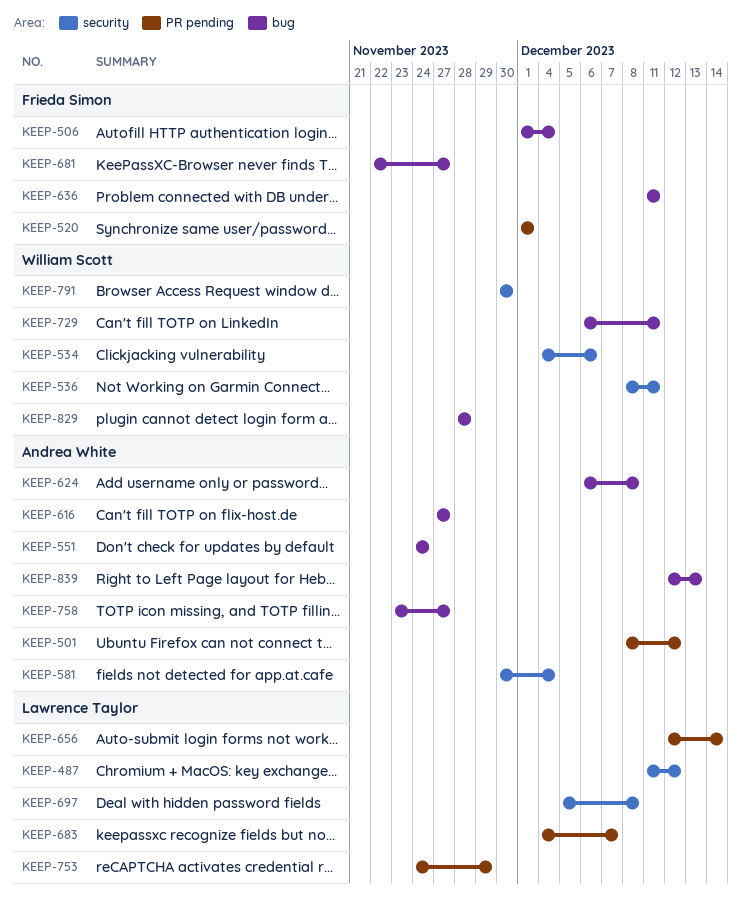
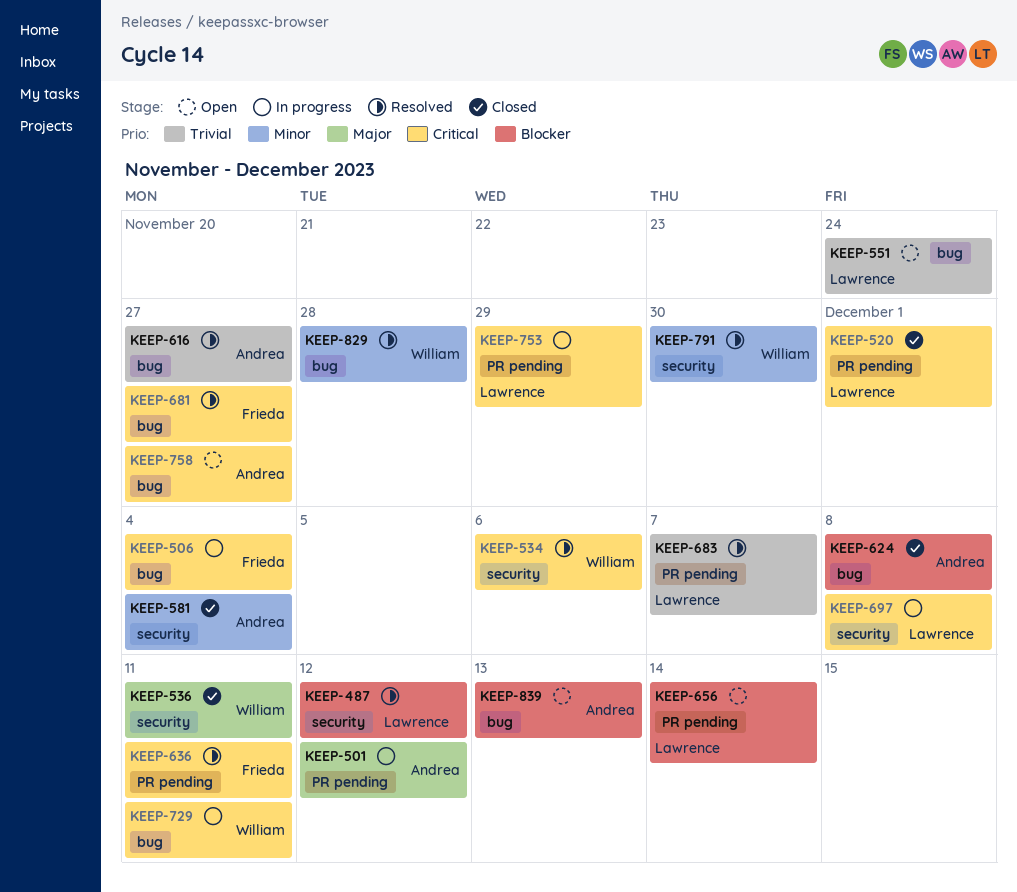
KEEP-520, owner: Frieda Simon -> Lawrence Taylor
KEEP-551, owner: Andrea White -> Lawrence Taylor
KEEP-636, label: bug -> PR pending

